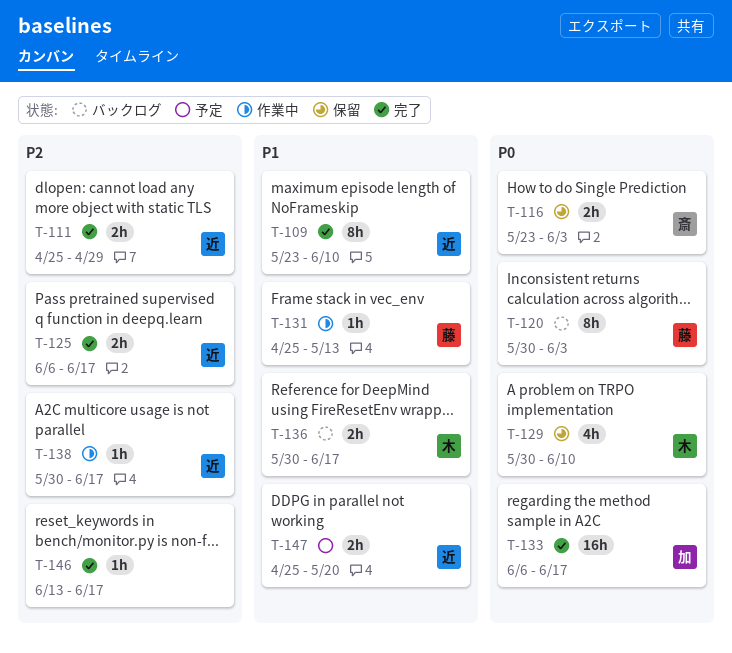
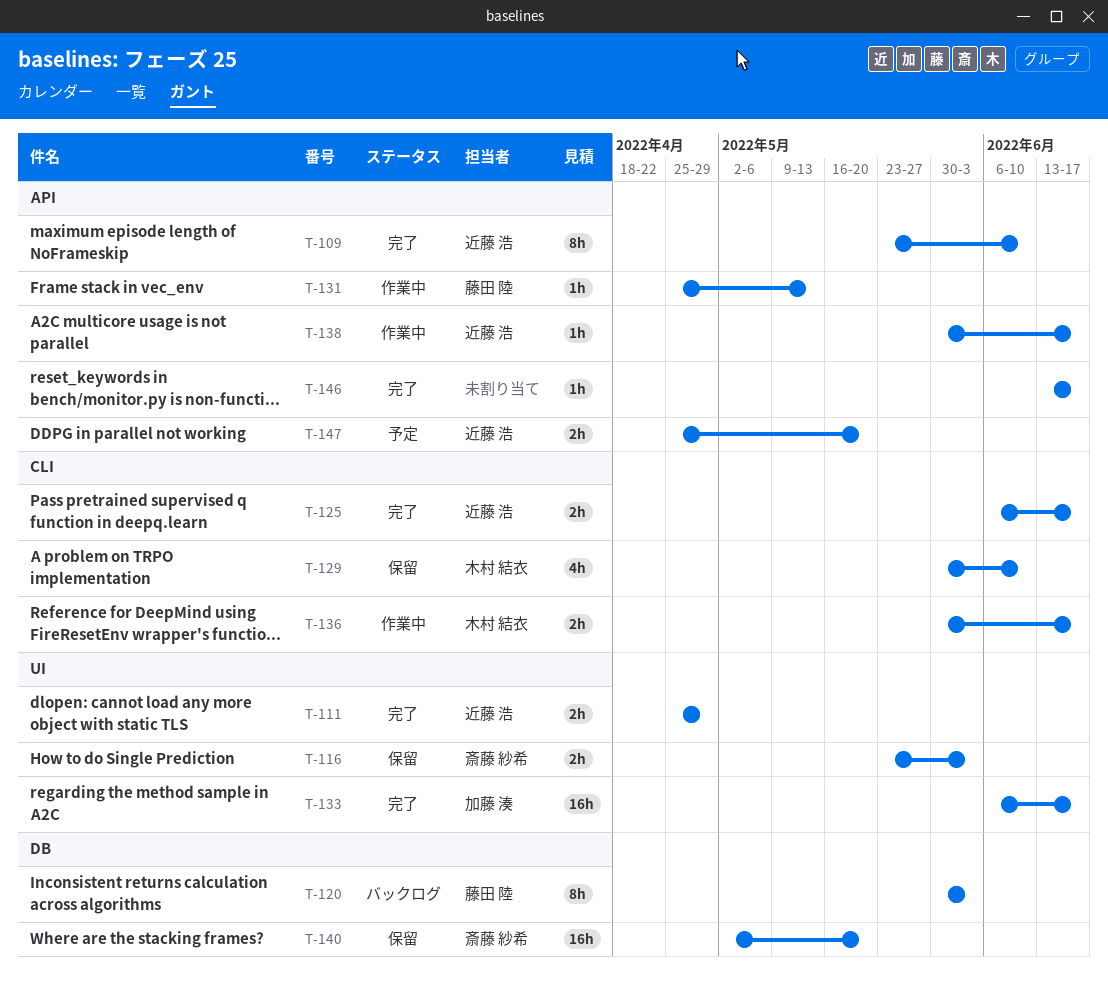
T-136, status: バックログ -> 作業中
T-140: none -> present

